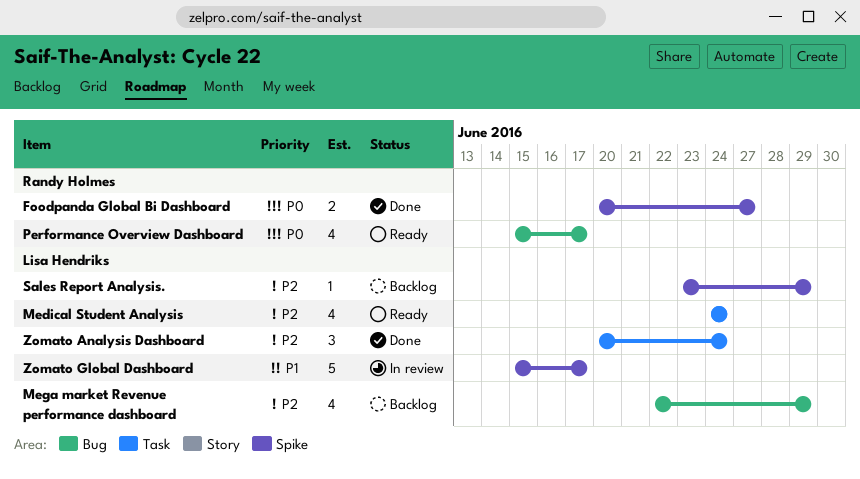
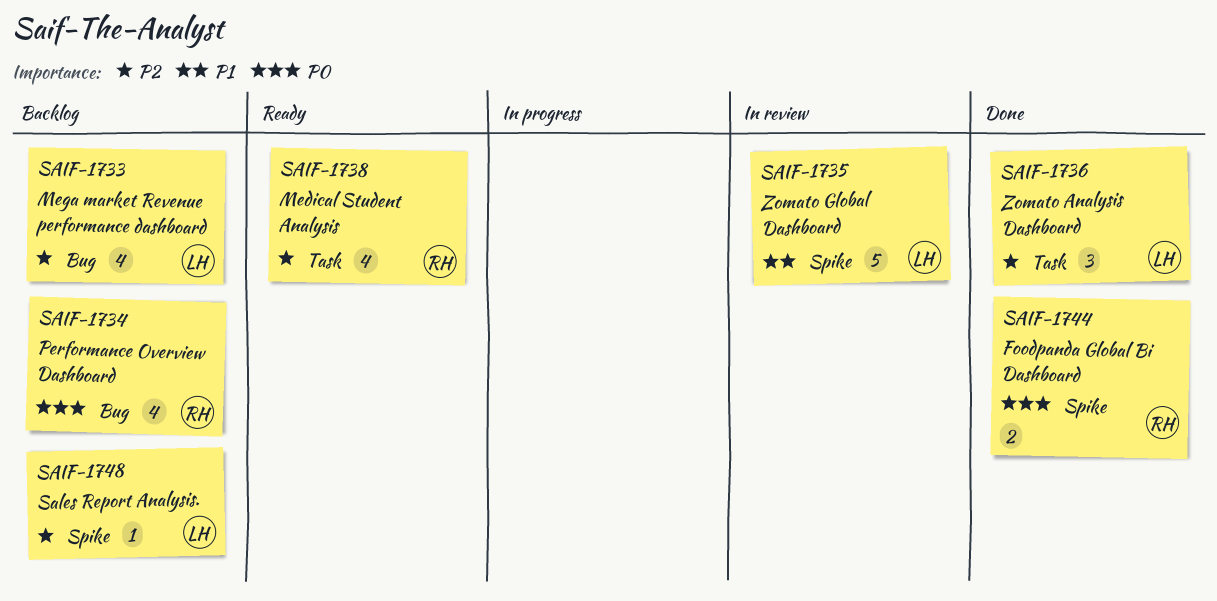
Medical Student Analysis, owner: Lisa Hendriks -> Randy Holmes
Performance Overview Dashboard, status: Ready -> Backlog

